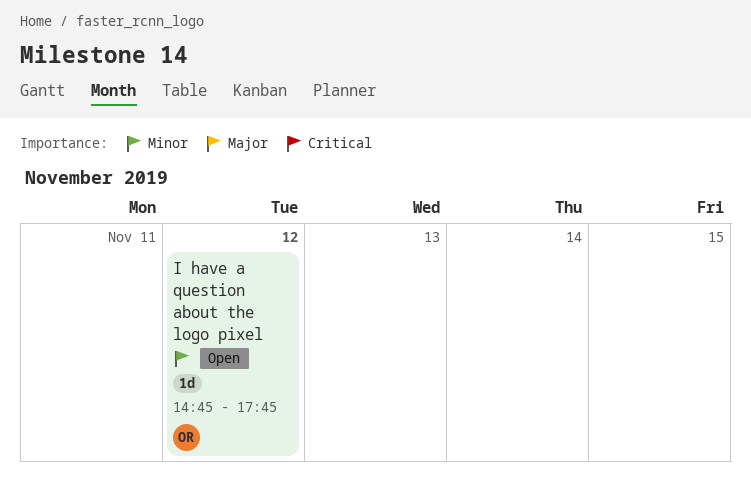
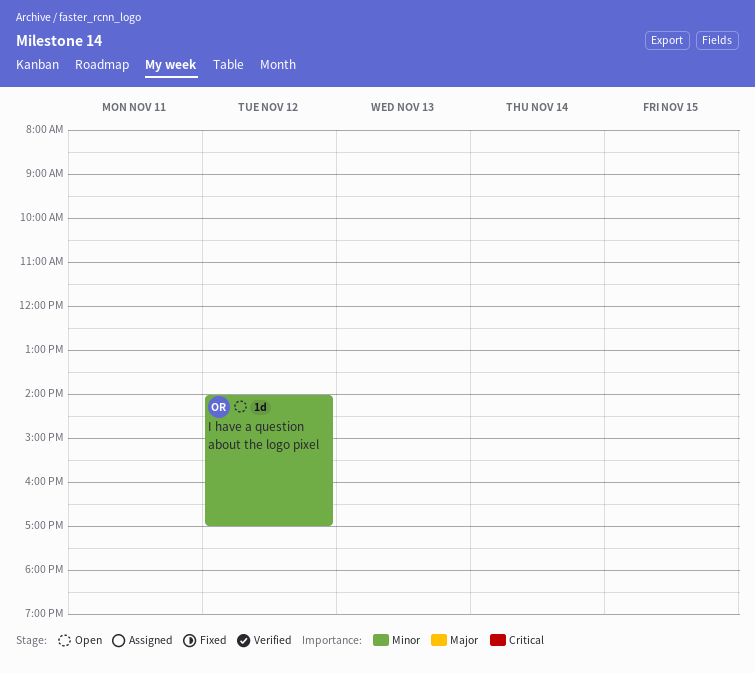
I have a question about the logo pixel, begins: 14:45 -> 14:00
I have a question about the logo pixel, ends: 17:45 -> 17:00

